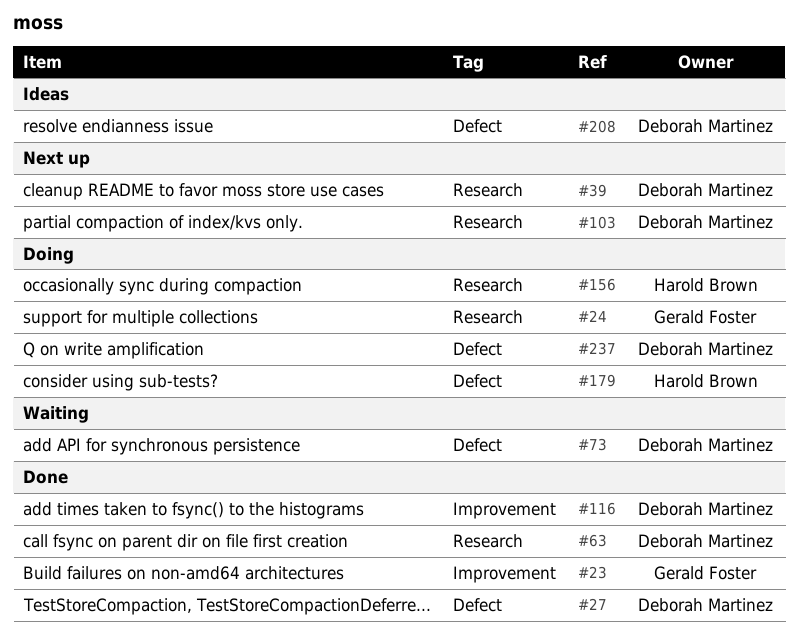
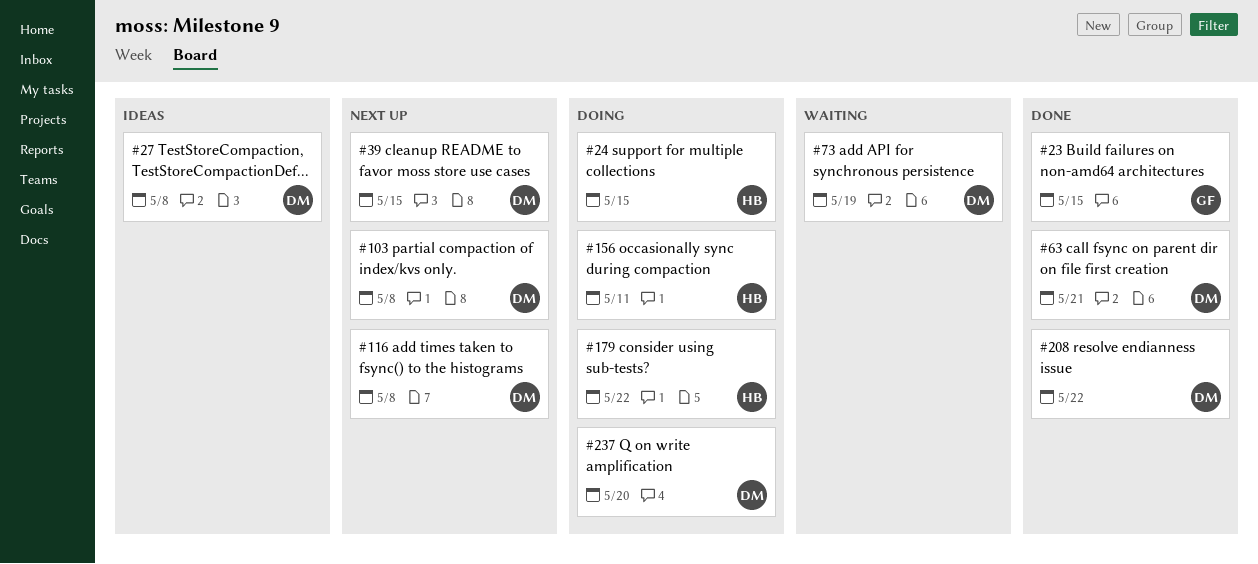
#24, owner: Gerald Foster -> Harold Brown
#27, status: Done -> Ideas
#116, status: Done -> Next up
#208, status: Ideas -> Done

